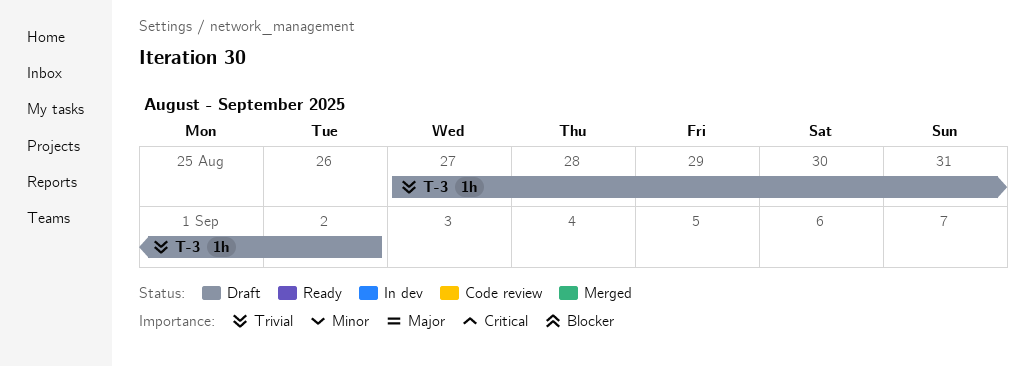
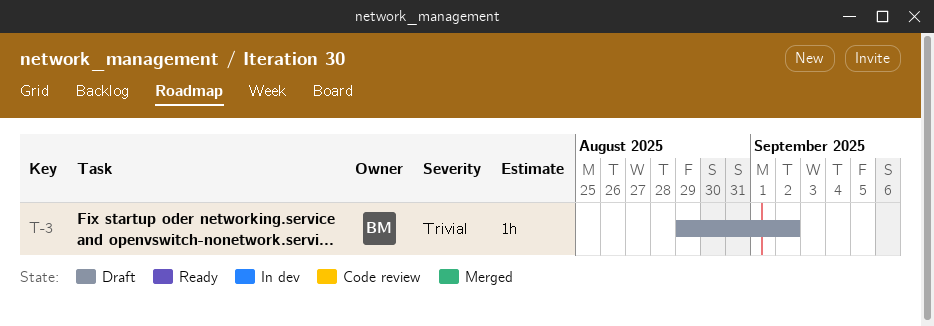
T-3, start: Aug 27 -> Aug 29

